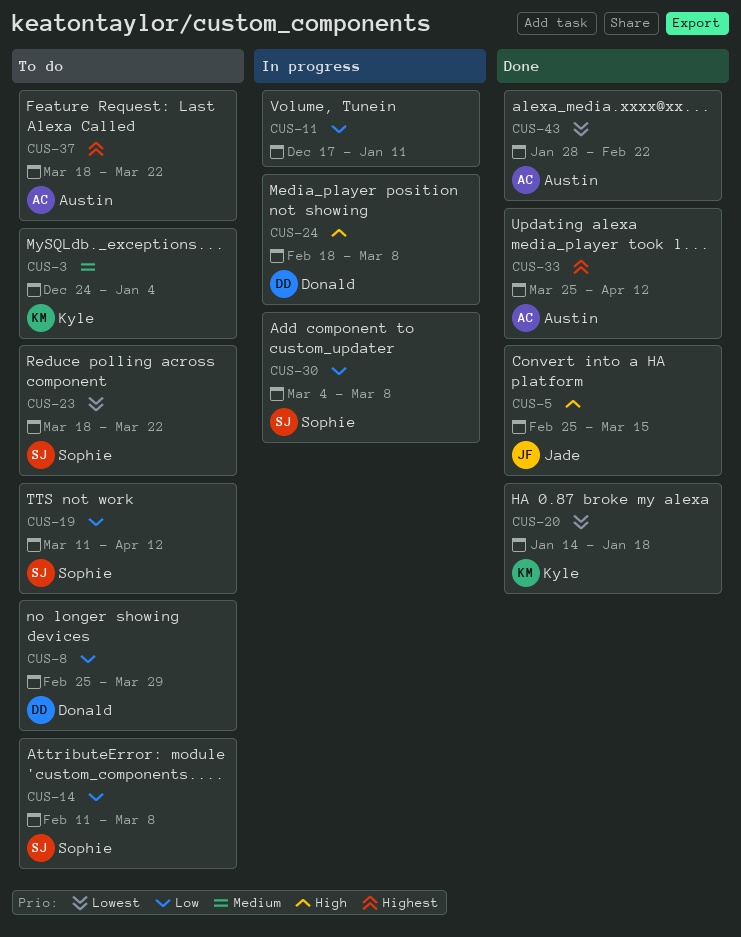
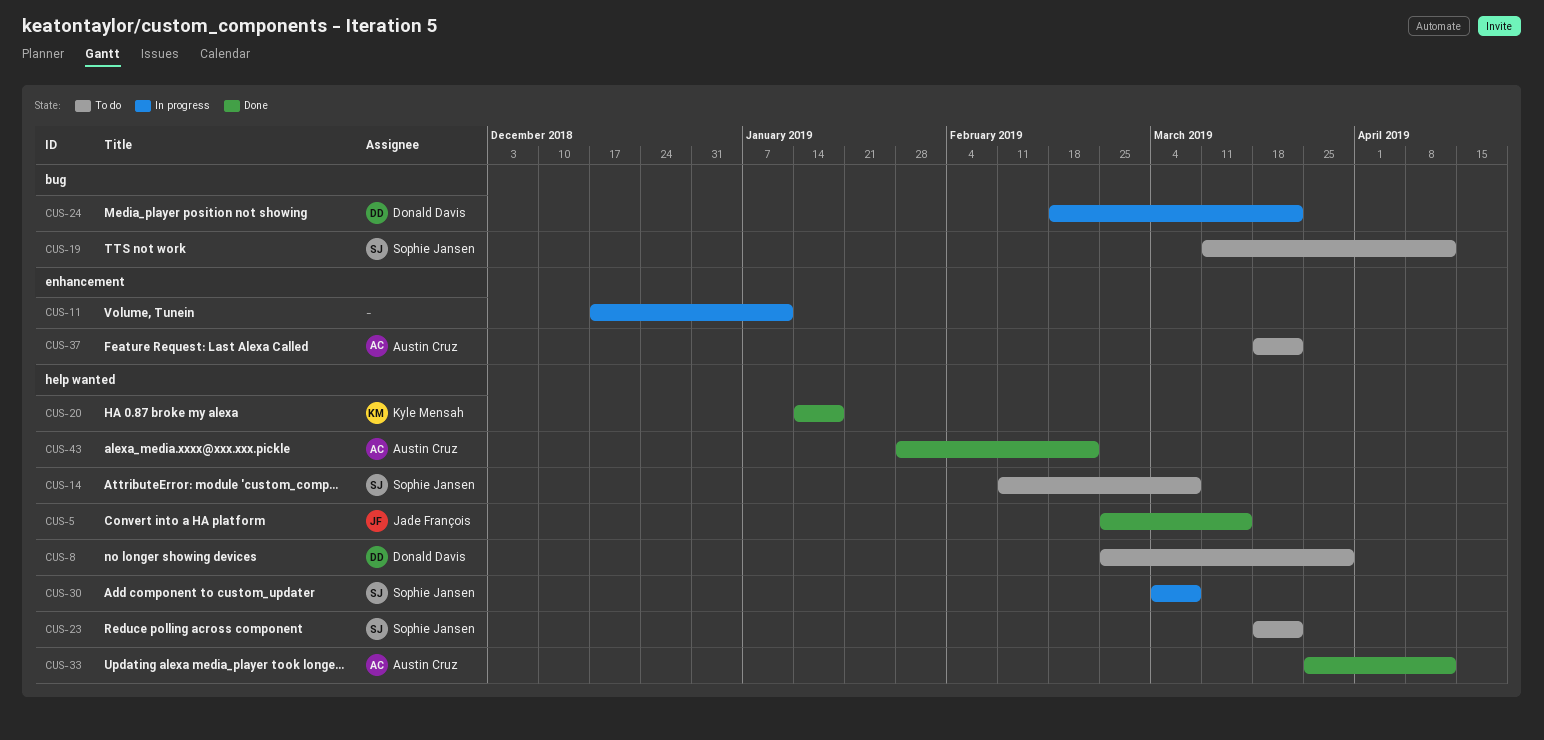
CUS-3: present -> none
CUS-24, due: Mar 8 -> Mar 22

